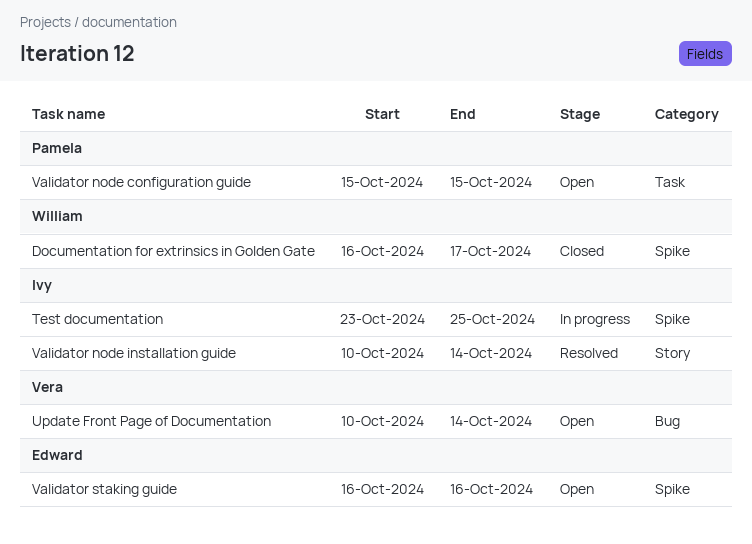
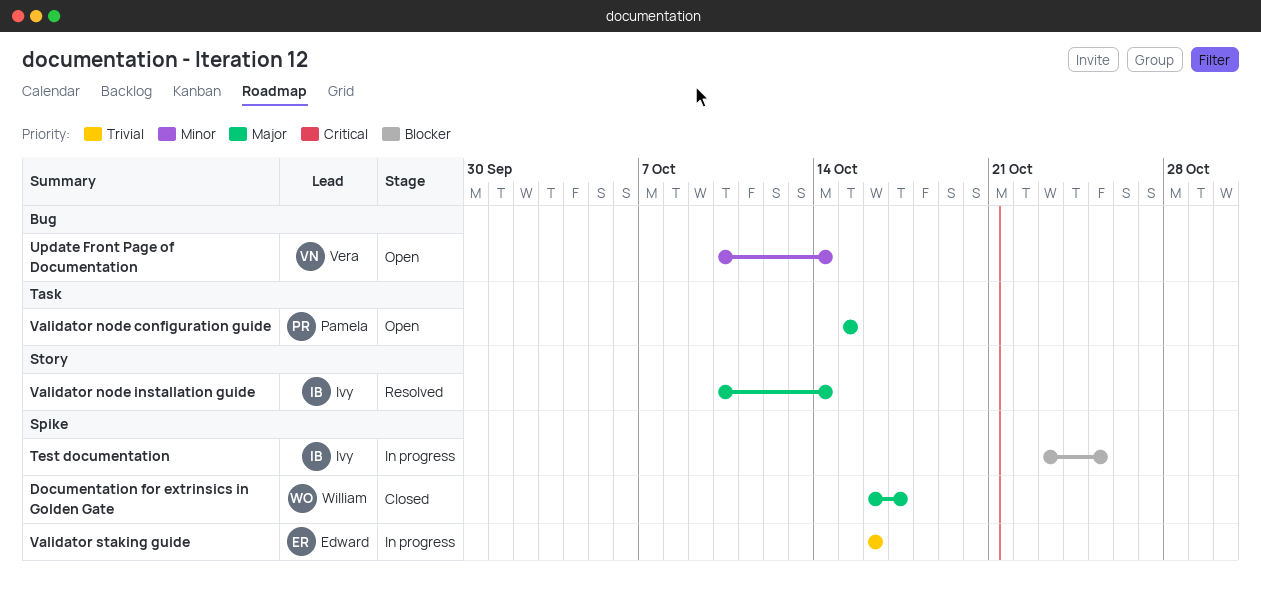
Validator staking guide, status: Open -> In progress

